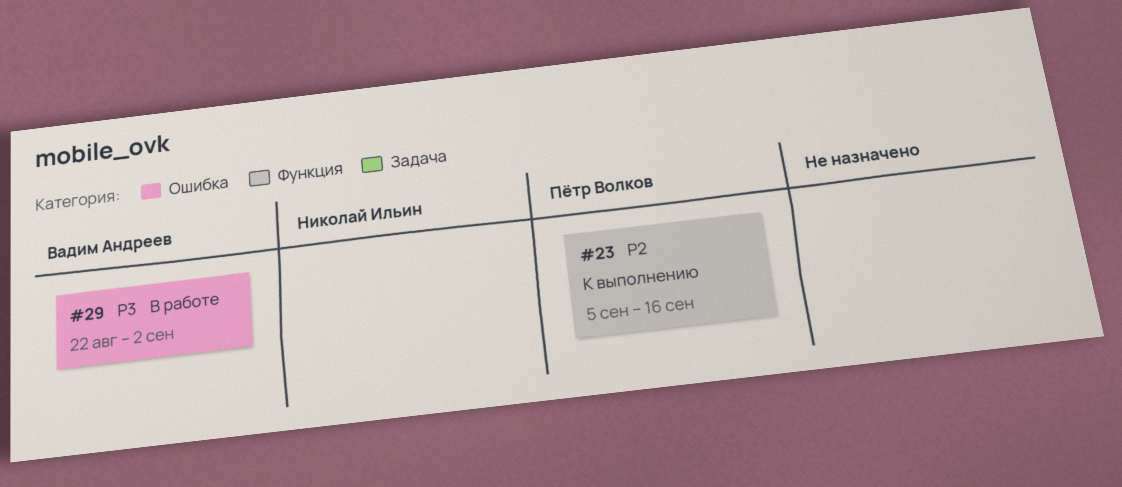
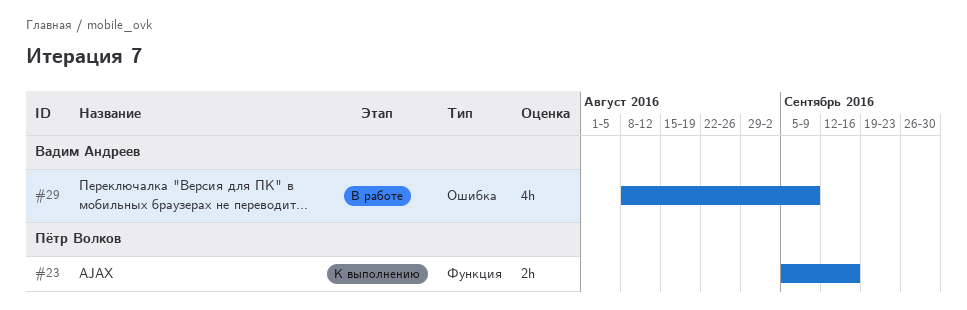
#29, start: Aug 22 -> Aug 8
#29, due: Sep 2 -> Sep 9

